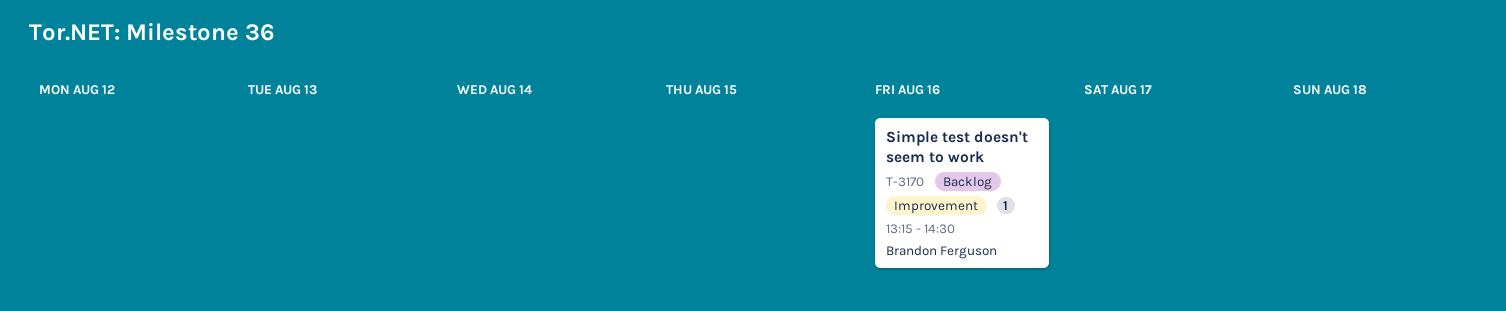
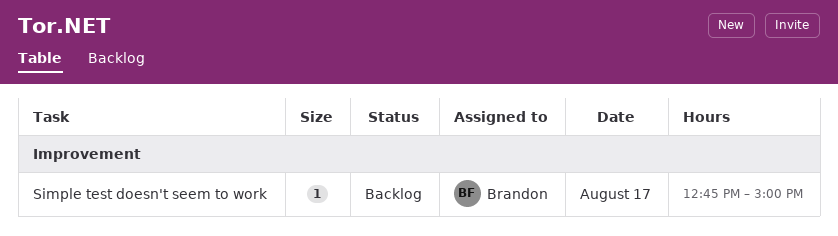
Simple test doesn't seem to work, day: Aug 16 -> Aug 17
Simple test doesn't seem to work, begins: 13:15 -> 12:45
Simple test doesn't seem to work, ends: 14:30 -> 15:00

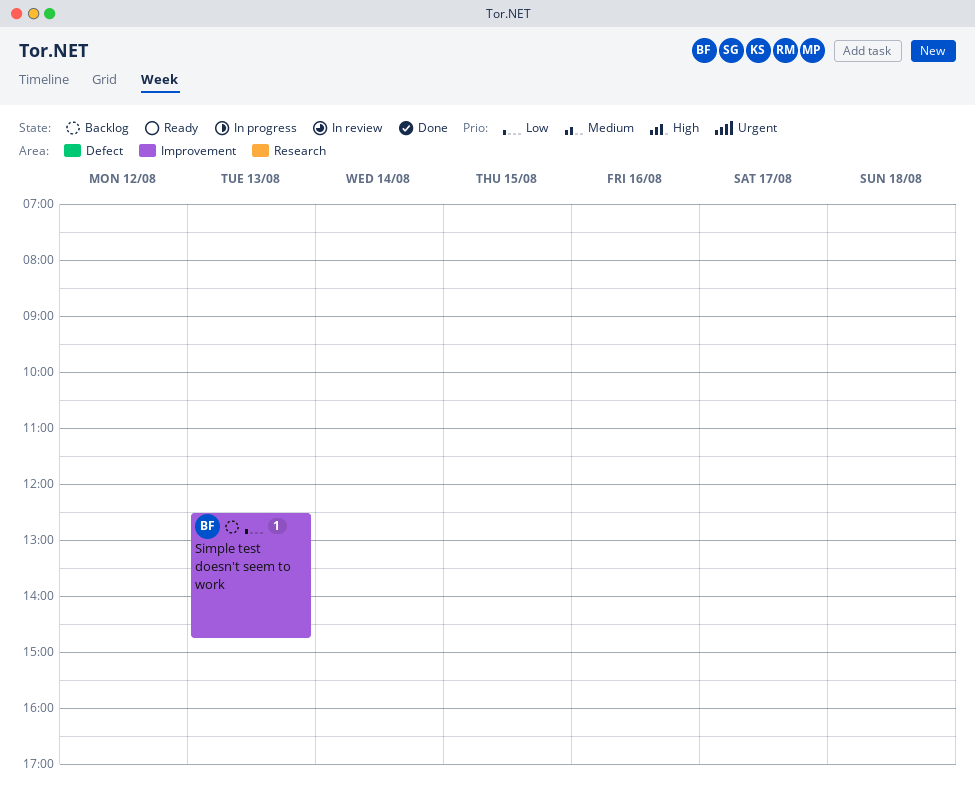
Simple test doesn't seem to work, day: Aug 17 -> Aug 13
Simple test doesn't seem to work, begins: 12:45 -> 12:30
Simple test doesn't seem to work, ends: 15:00 -> 14:45

